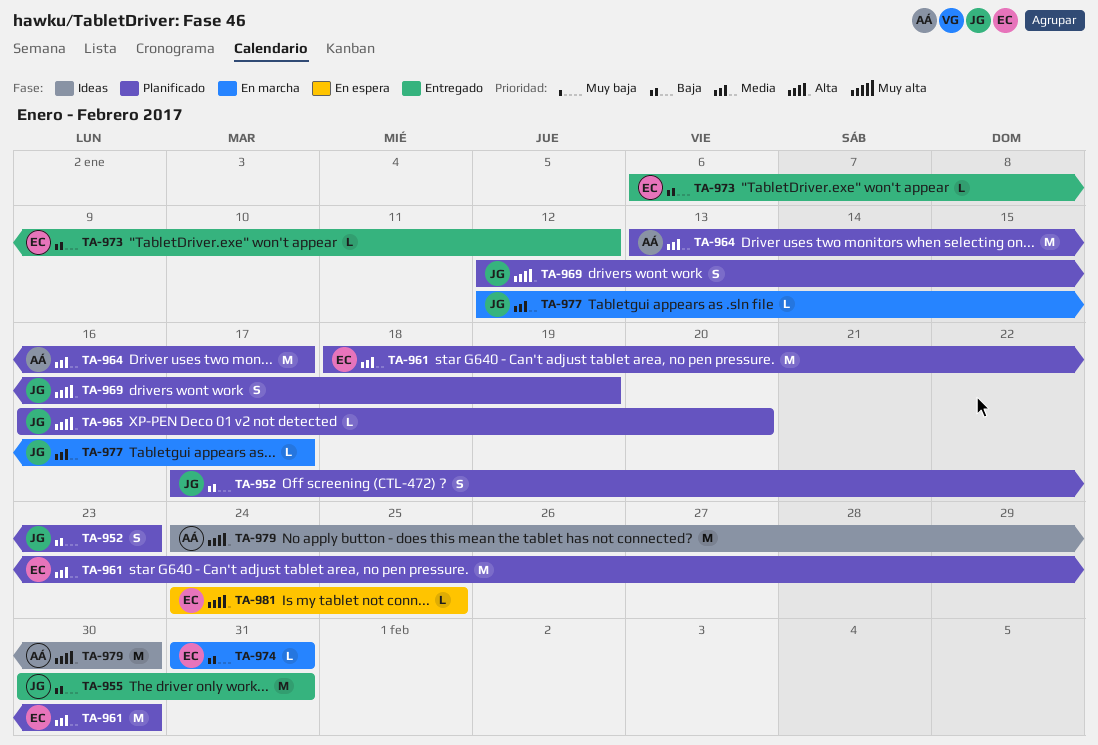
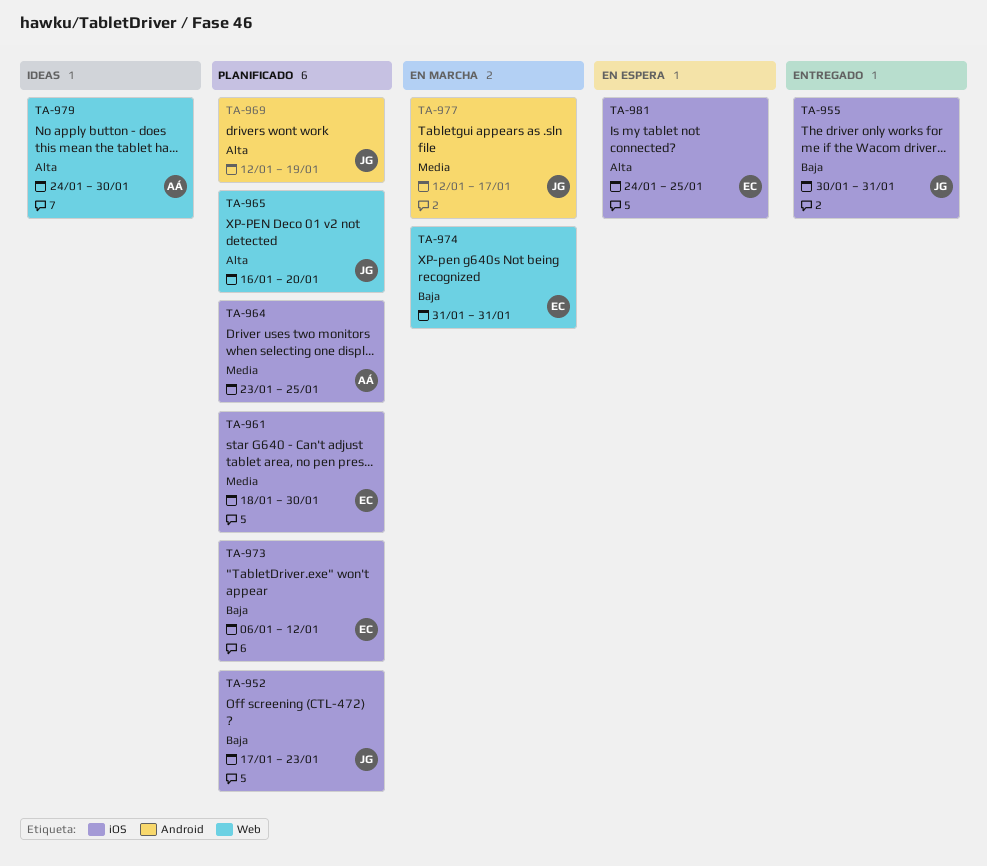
TA-964, start: Jan 13 -> Jan 23
TA-964, due: Jan 17 -> Jan 25
TA-973, status: Entregado -> Planificado

